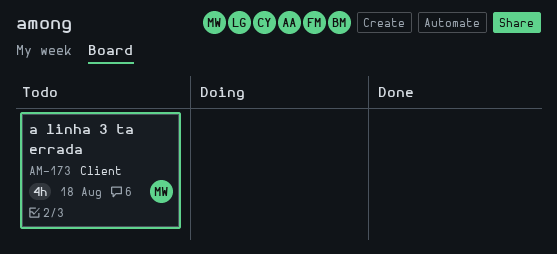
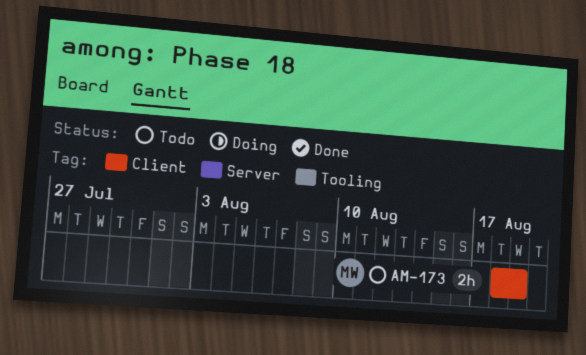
AM-173, estimate: 4h -> 2h
AM-173, due: Aug 18 -> Aug 19

